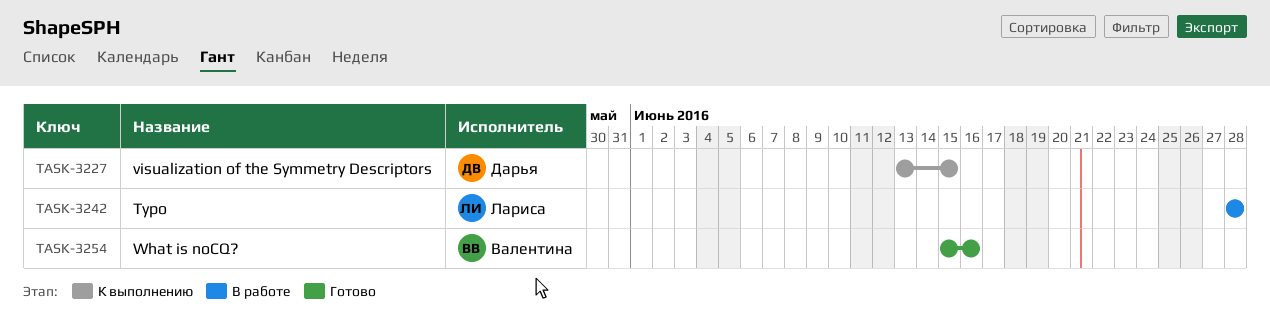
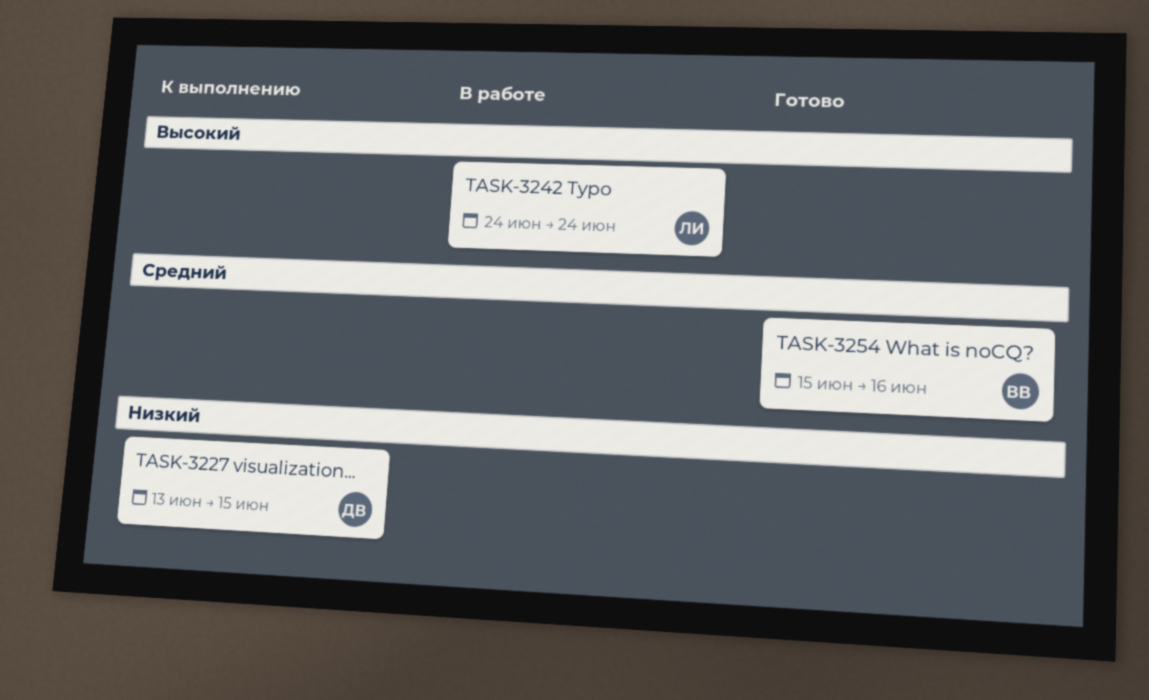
TASK-3242, start: Jun 28 -> Jun 24
TASK-3242, due: Jun 28 -> Jun 24

